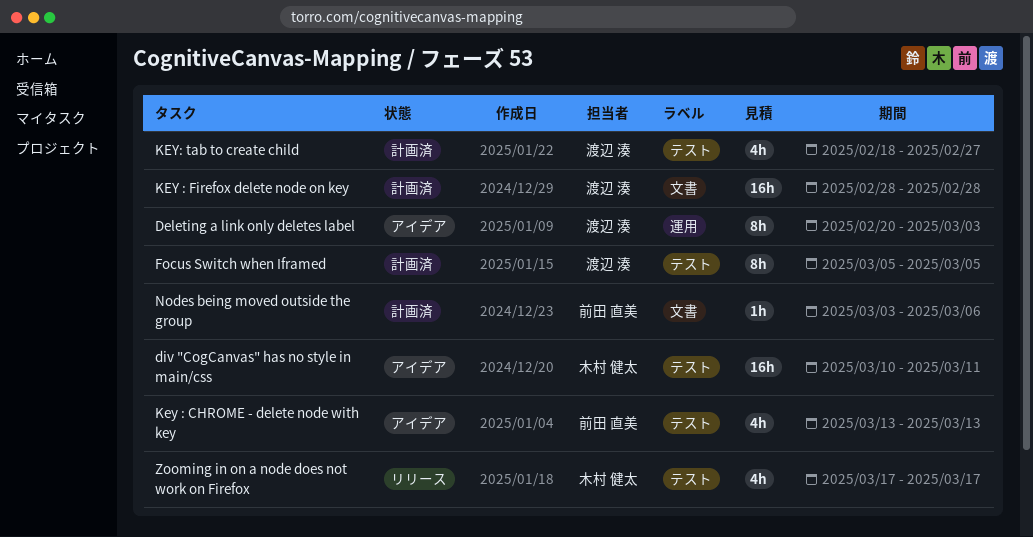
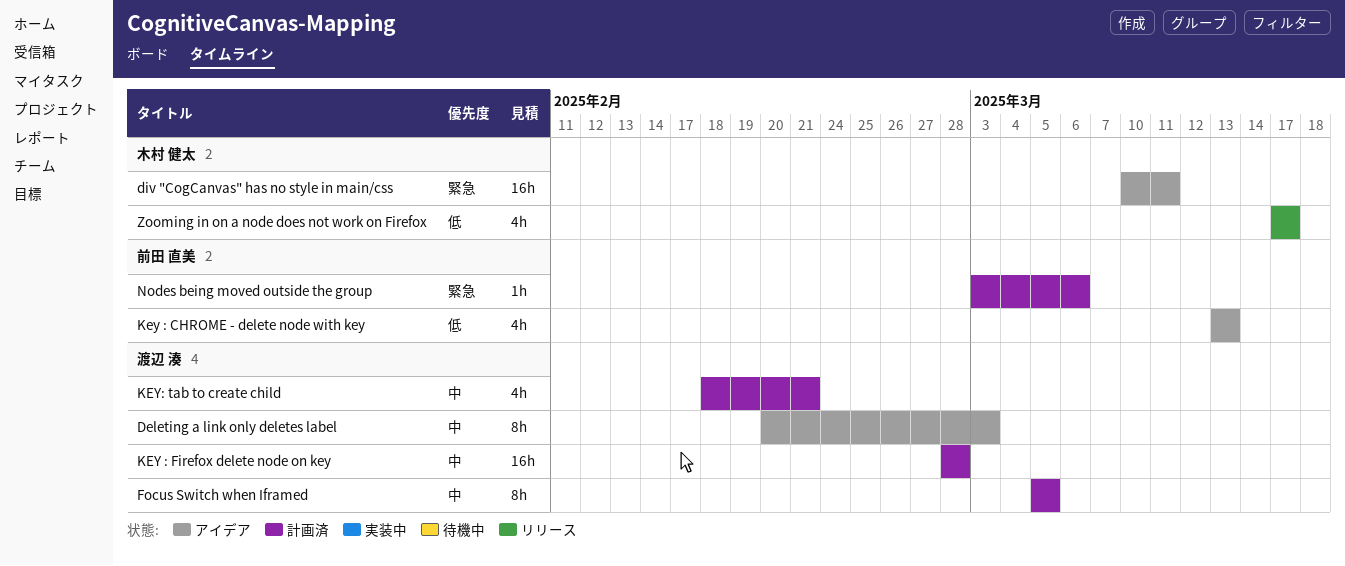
KEY: tab to create child, due: Feb 27 -> Feb 21

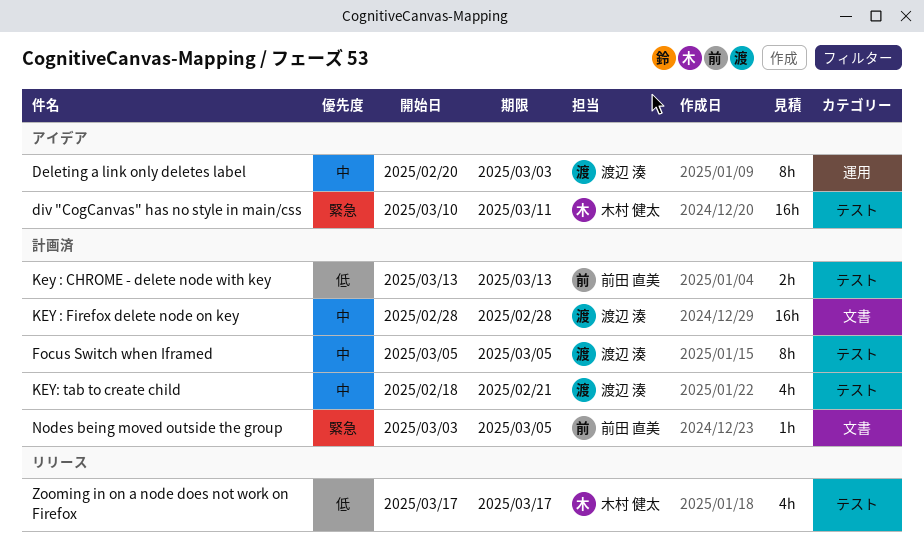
Key : CHROME - delete node with key, status: アイデア -> 計画済
Key : CHROME - delete node with key, estimate: 4h -> 2h
Nodes being moved outside the group, due: Mar 6 -> Mar 5

